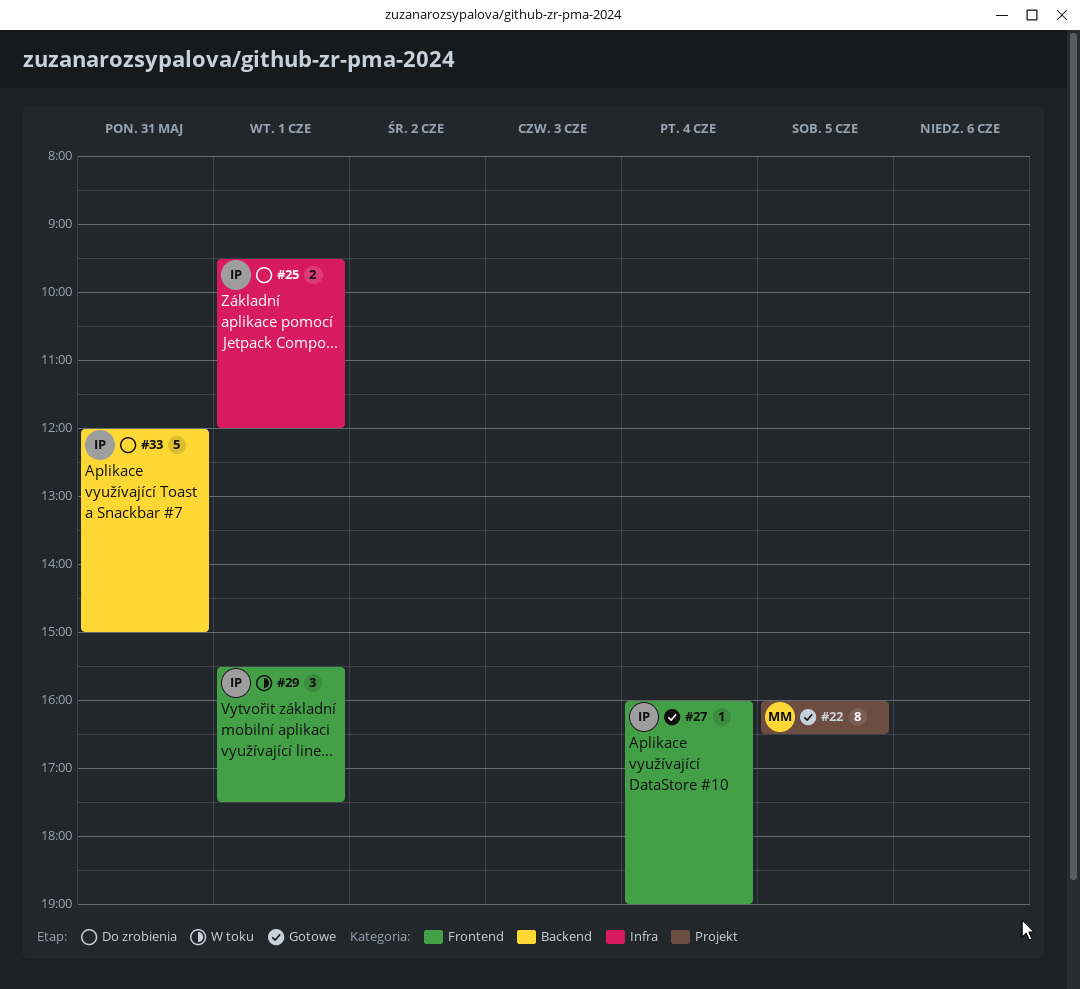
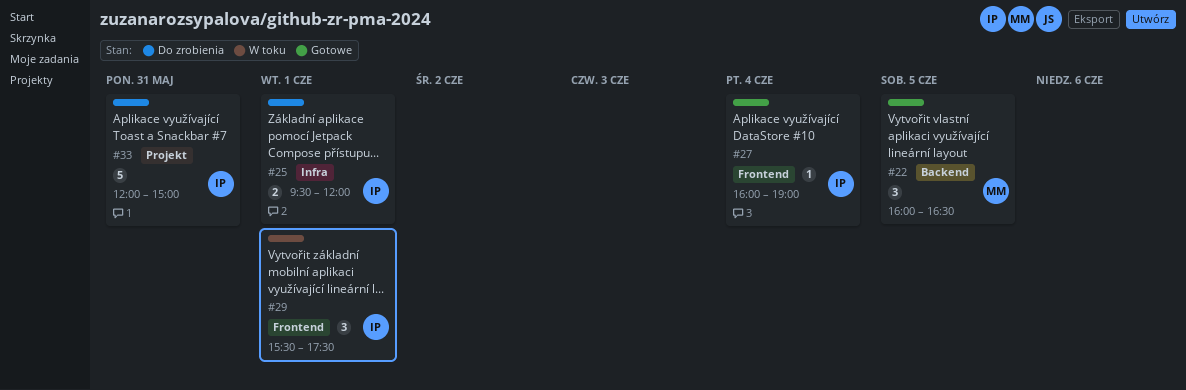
#22, label: Projekt -> Backend
#22, estimate: 8 -> 3
#33, label: Backend -> Projekt

